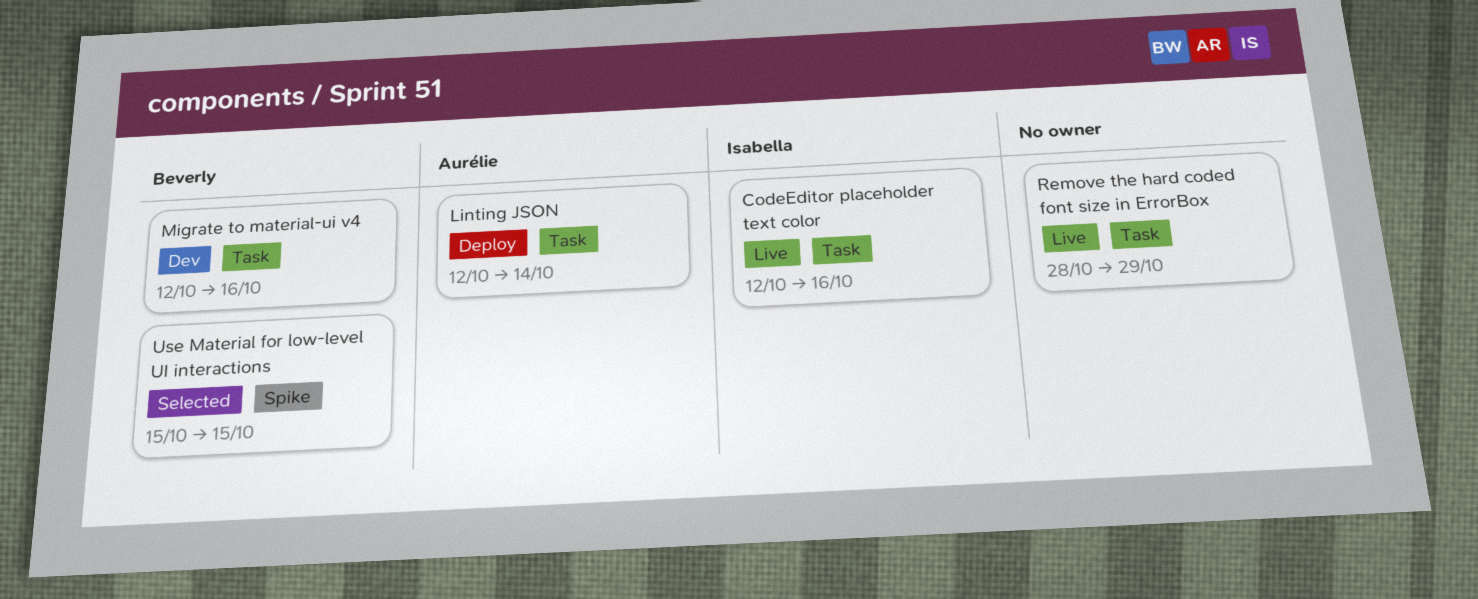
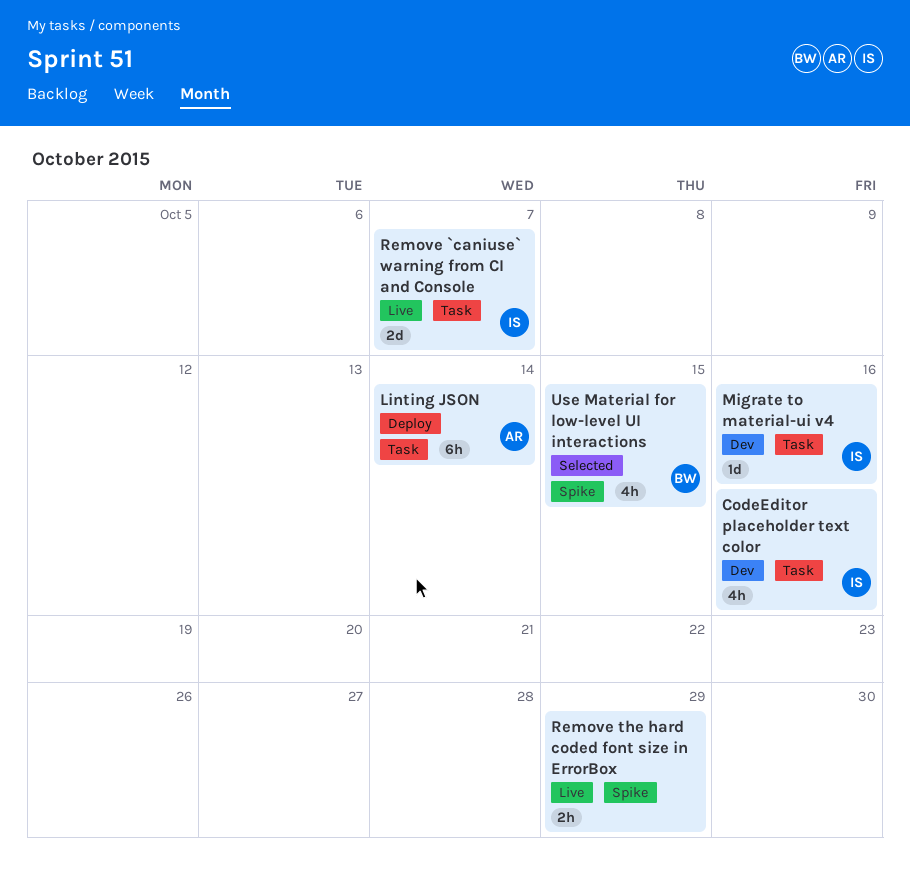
CodeEditor placeholder text color, status: Live -> Dev
Migrate to material-ui v4, owner: Beverly -> Isabella
Remove `caniuse` warning from CI and Console: none -> present
Remove the hard coded font size in ErrorBox, label: Task -> Spike

